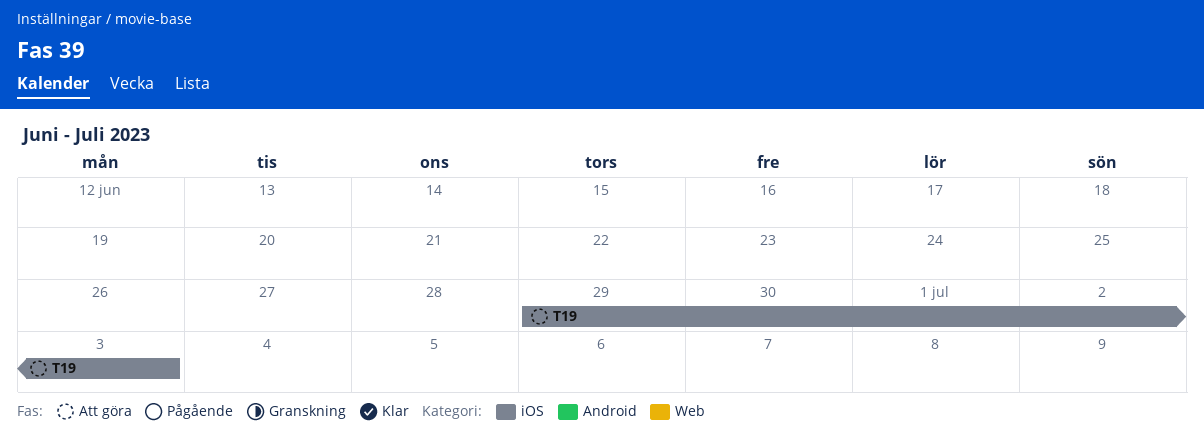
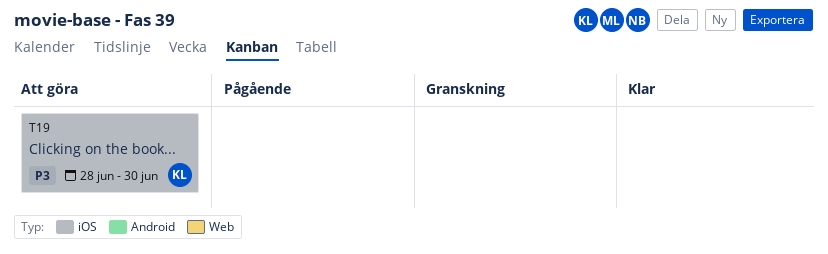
T19, start: Jun 29 -> Jun 28
T19, due: Jul 3 -> Jun 30

